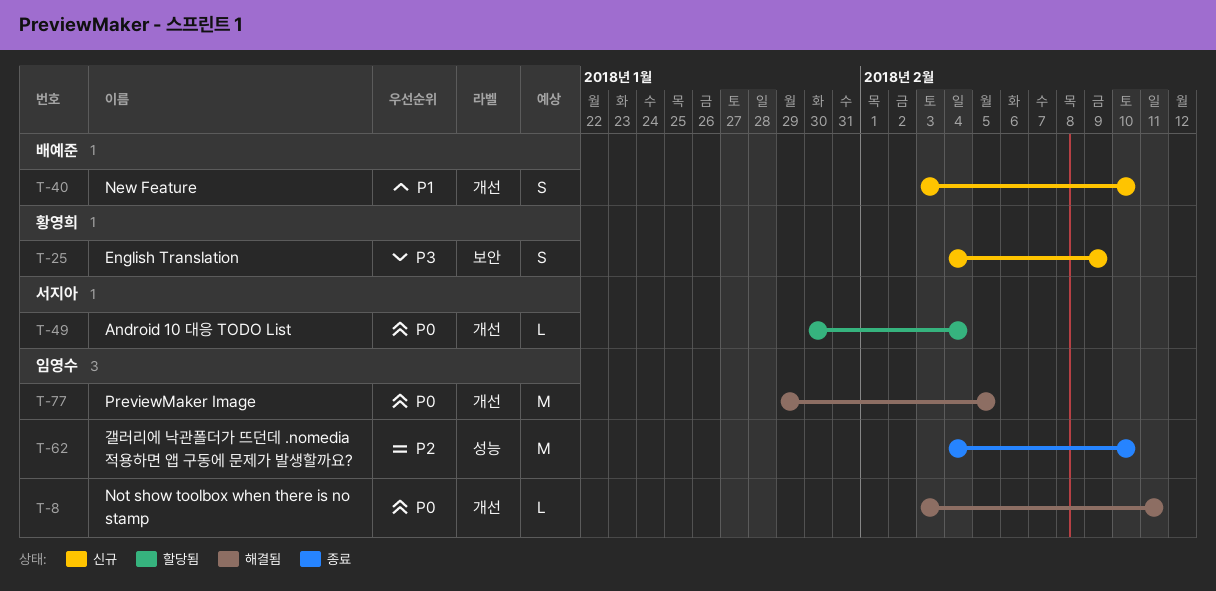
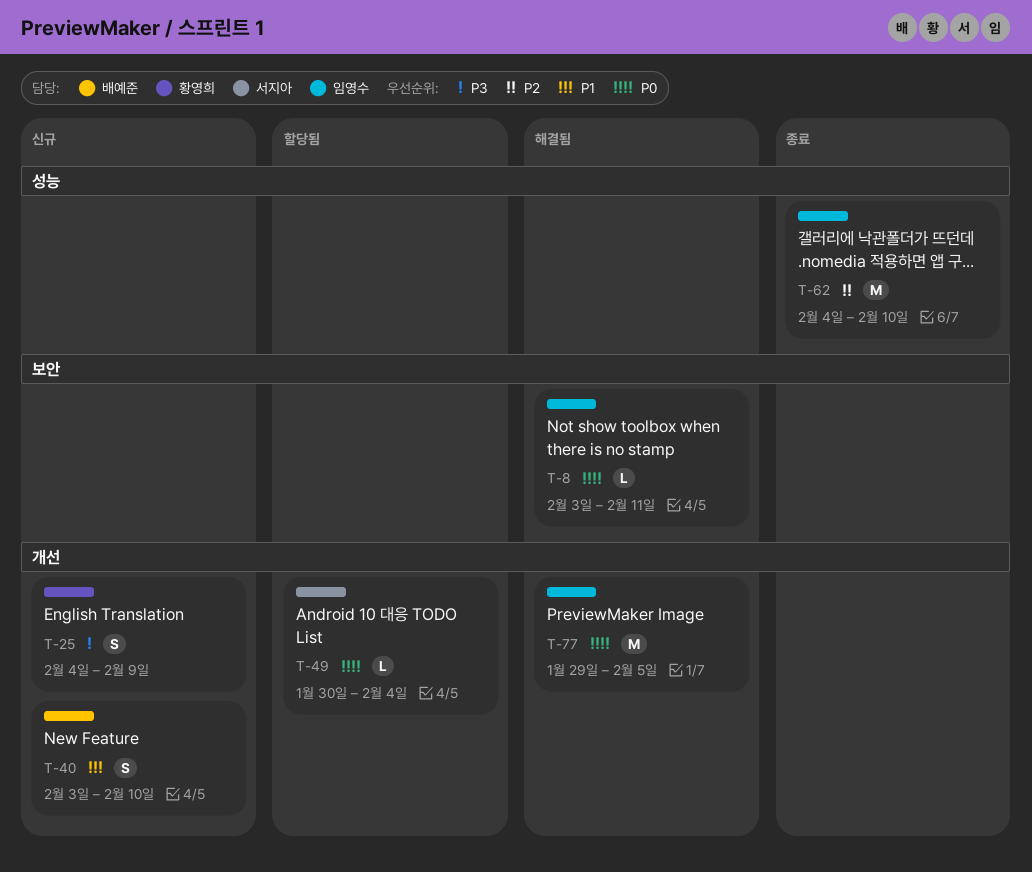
T-8, label: 개선 -> 보안
T-25, label: 보안 -> 개선

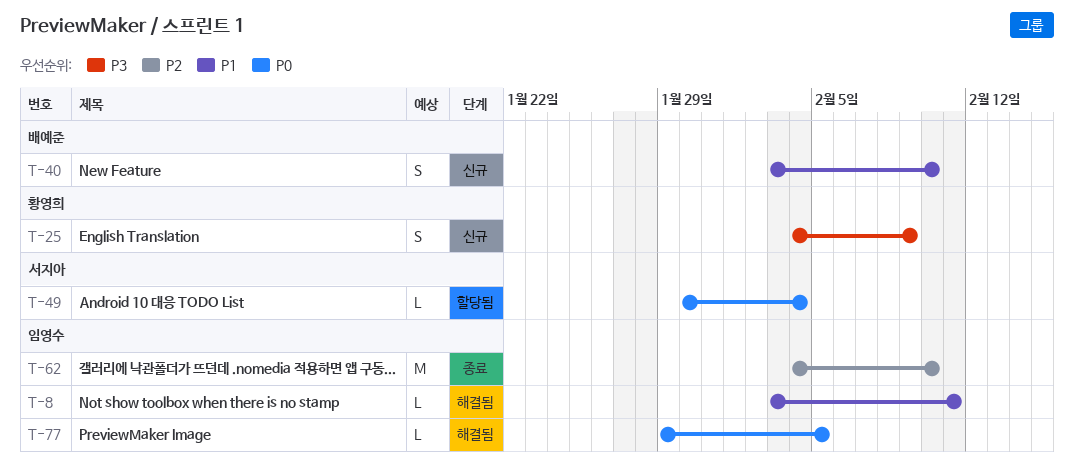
T-8, priority: P0 -> P1
T-77, estimate: M -> L

